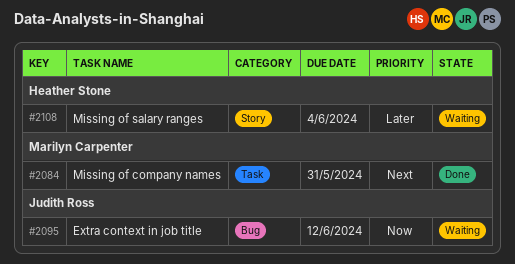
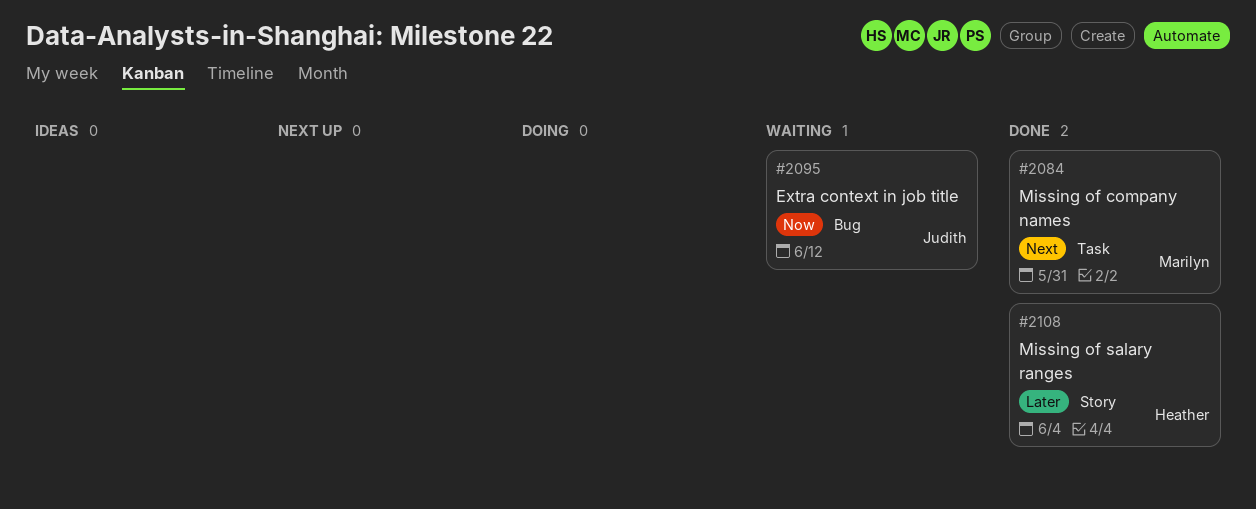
#2108, status: Waiting -> Done

